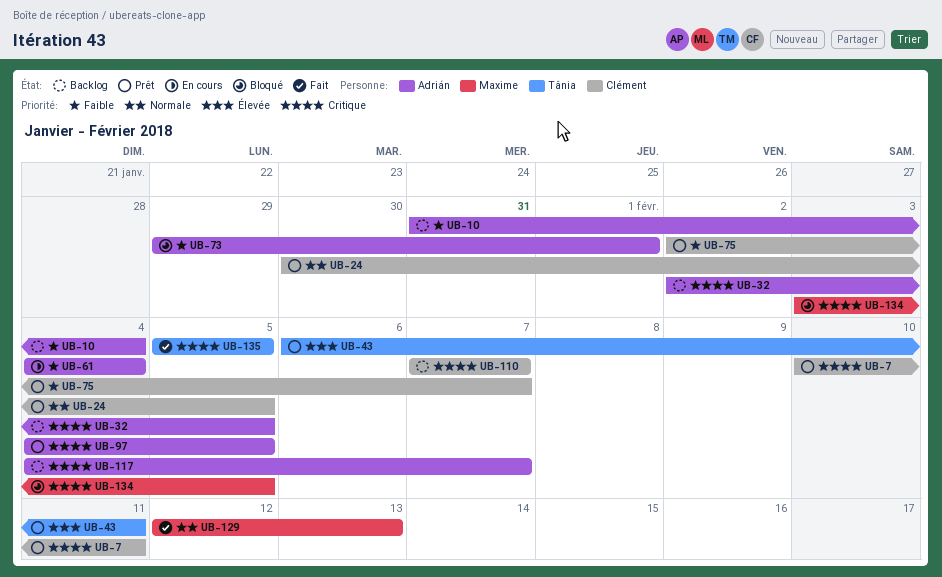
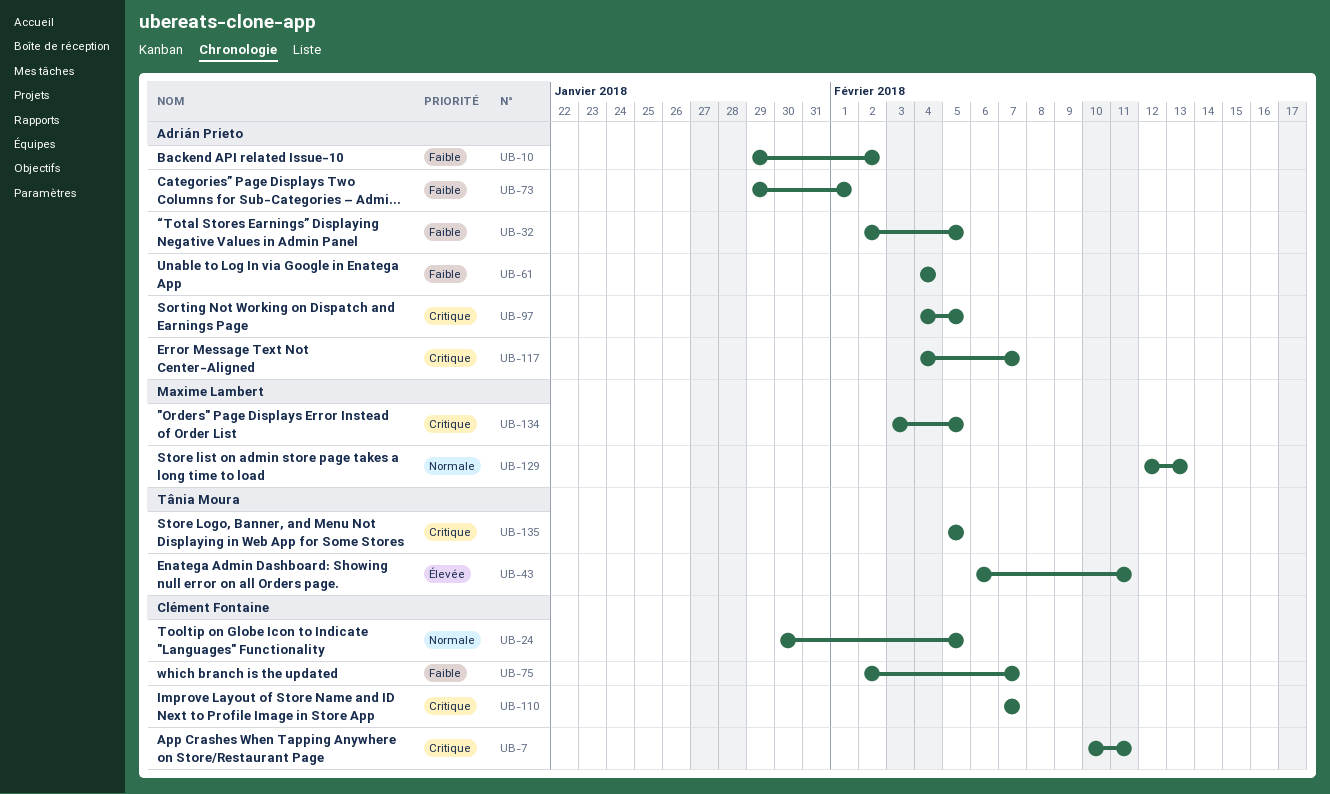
UB-10, start: Jan 31 -> Jan 29
UB-10, due: Feb 4 -> Feb 2
UB-32, priority: Critique -> Faible

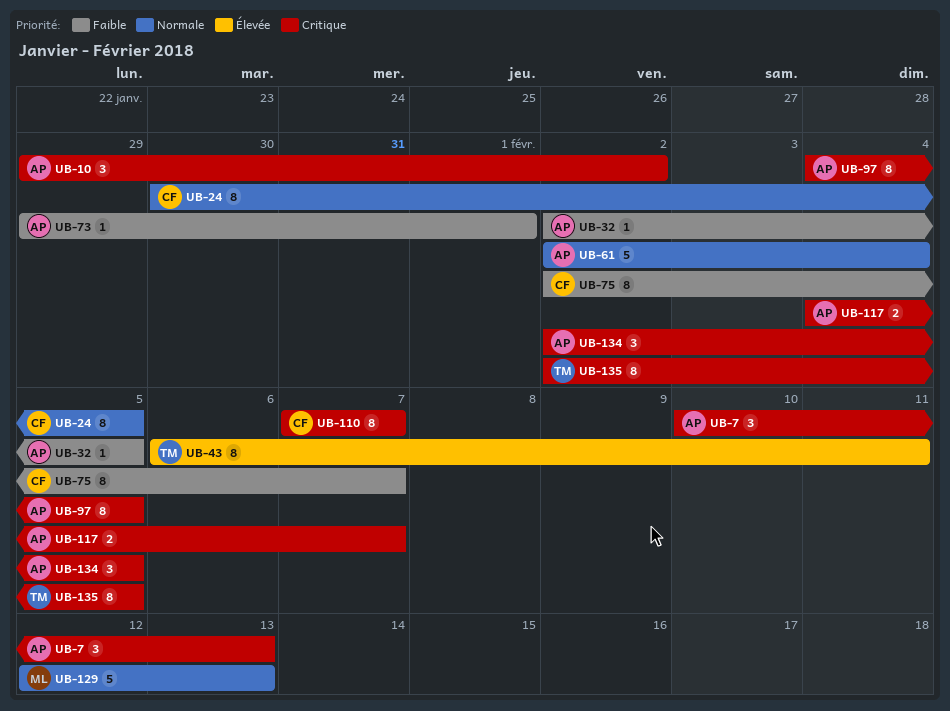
UB-7, owner: Clément Fontaine -> Adrián Prieto
UB-7, due: Feb 11 -> Feb 13
UB-10, priority: Faible -> Critique
UB-61, priority: Faible -> Normale
UB-61, start: Feb 4 -> Feb 2
UB-134, owner: Maxime Lambert -> Adrián Prieto
UB-134, start: Feb 3 -> Feb 2
UB-135, start: Feb 5 -> Feb 2

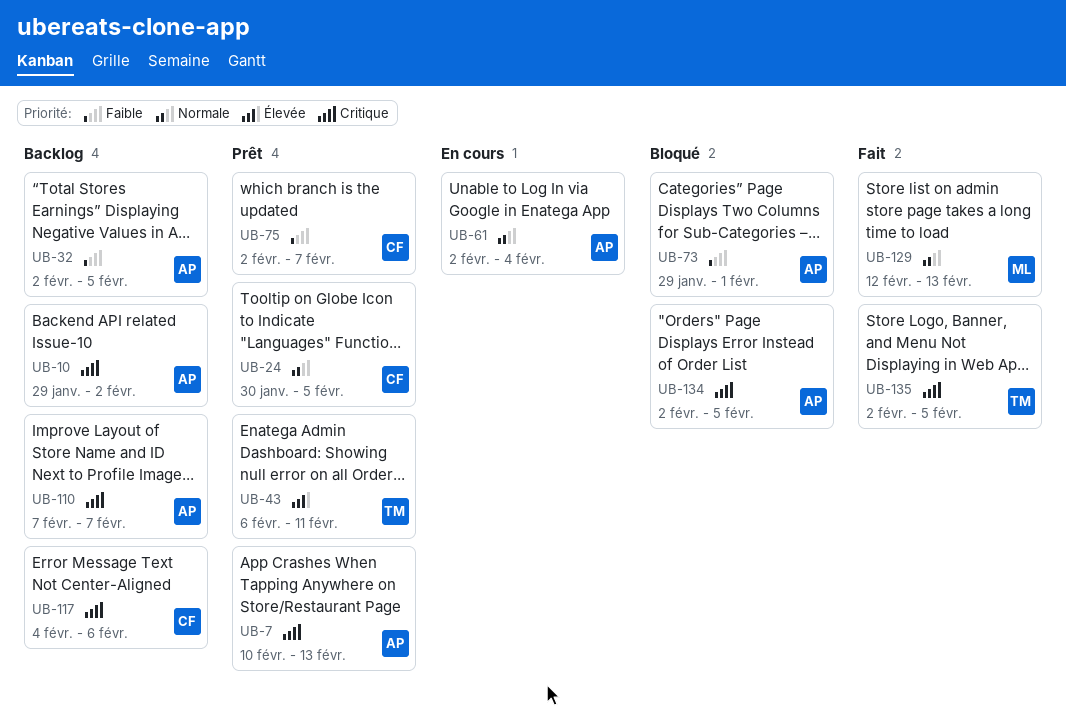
UB-97: present -> none
UB-110, owner: CF -> AP
UB-117, owner: AP -> CF
UB-117, due: Feb 7 -> Feb 6

